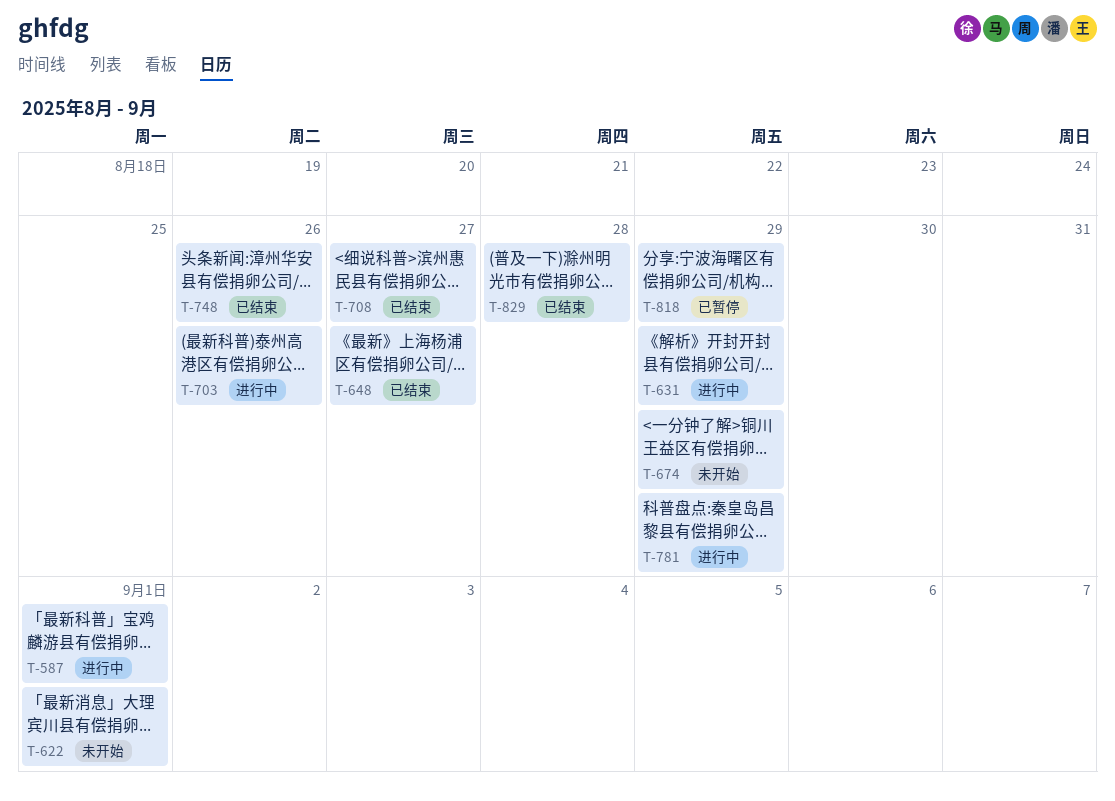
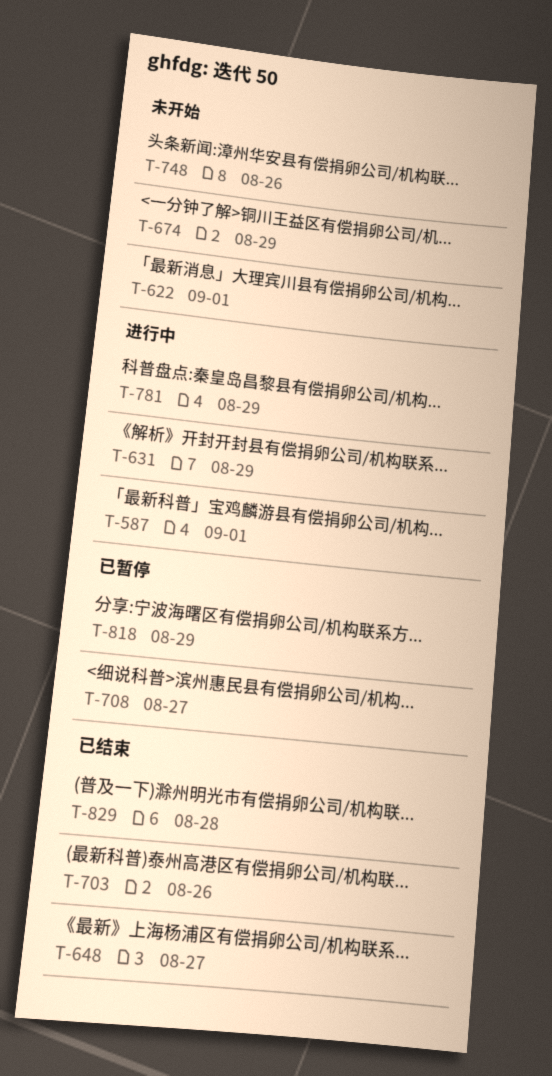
T-703, status: 进行中 -> 已结束
T-708, status: 已结束 -> 已暂停
T-748, status: 已结束 -> 未开始

